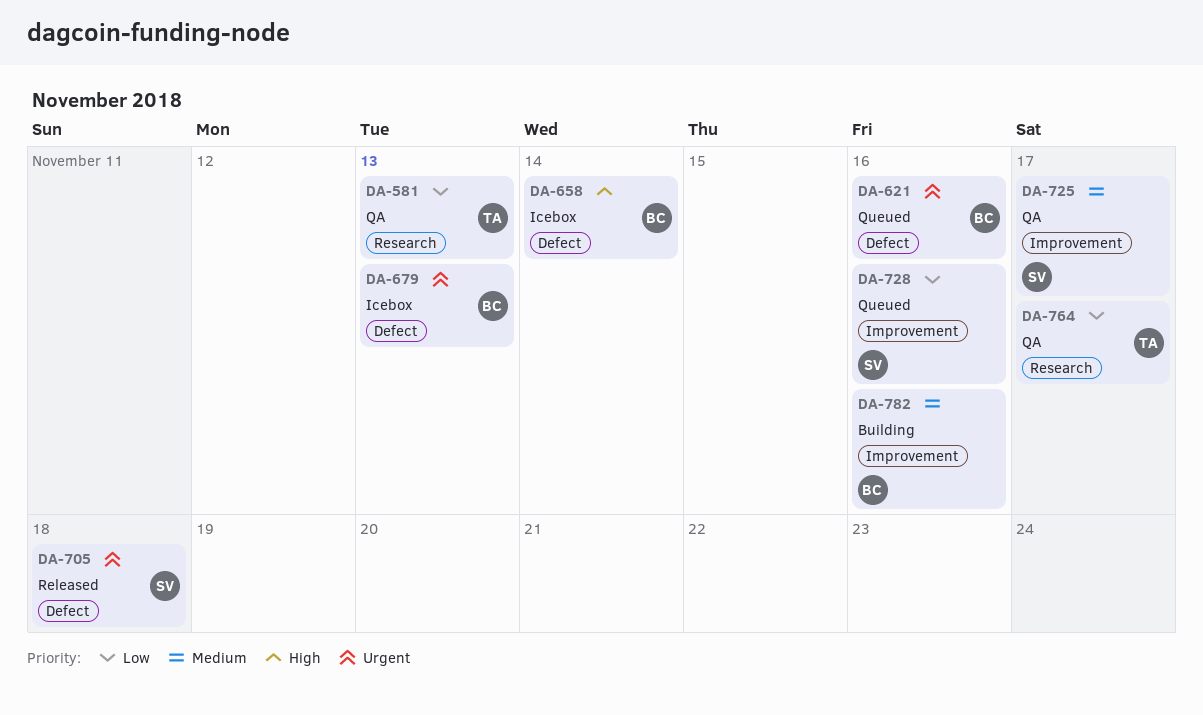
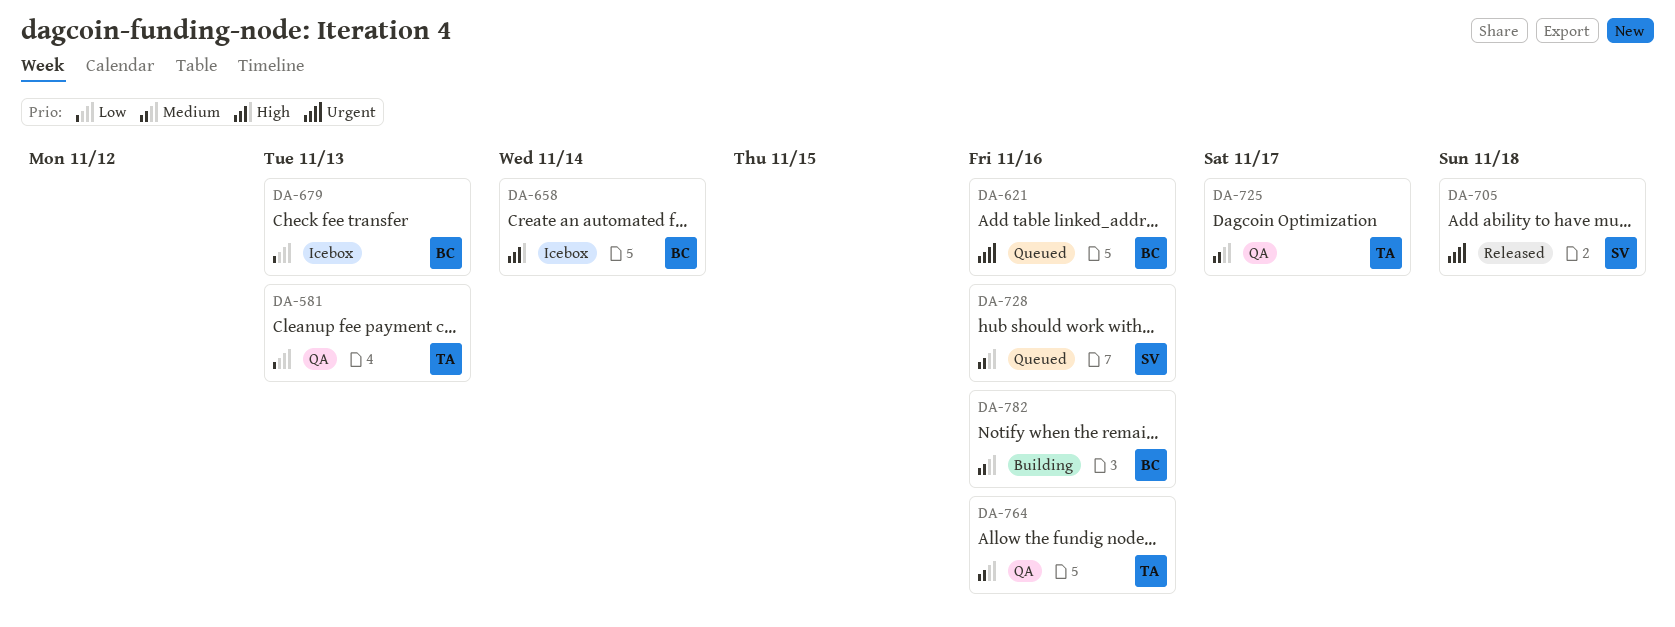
DA-679, priority: Urgent -> Low
DA-725, owner: SV -> TA
DA-728, priority: Low -> Medium
DA-764, priority: Low -> Medium
DA-764, due: Nov 17 -> Nov 16

